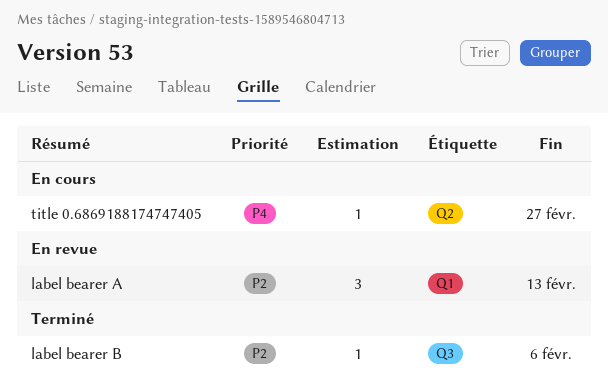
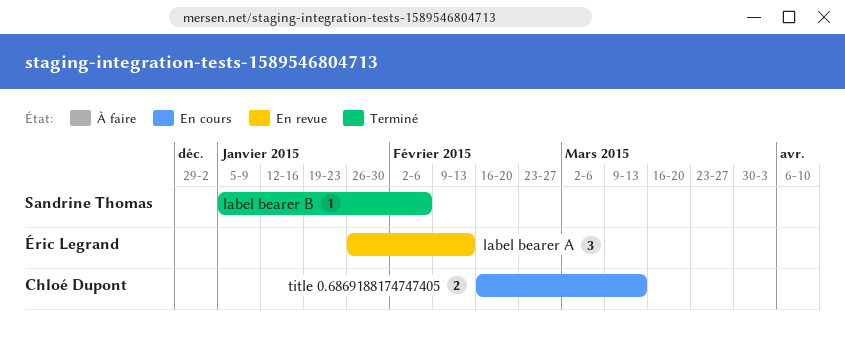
title 0.6869188174747405, estimate: 1 -> 2
title 0.6869188174747405, due: Feb 27 -> Mar 13

